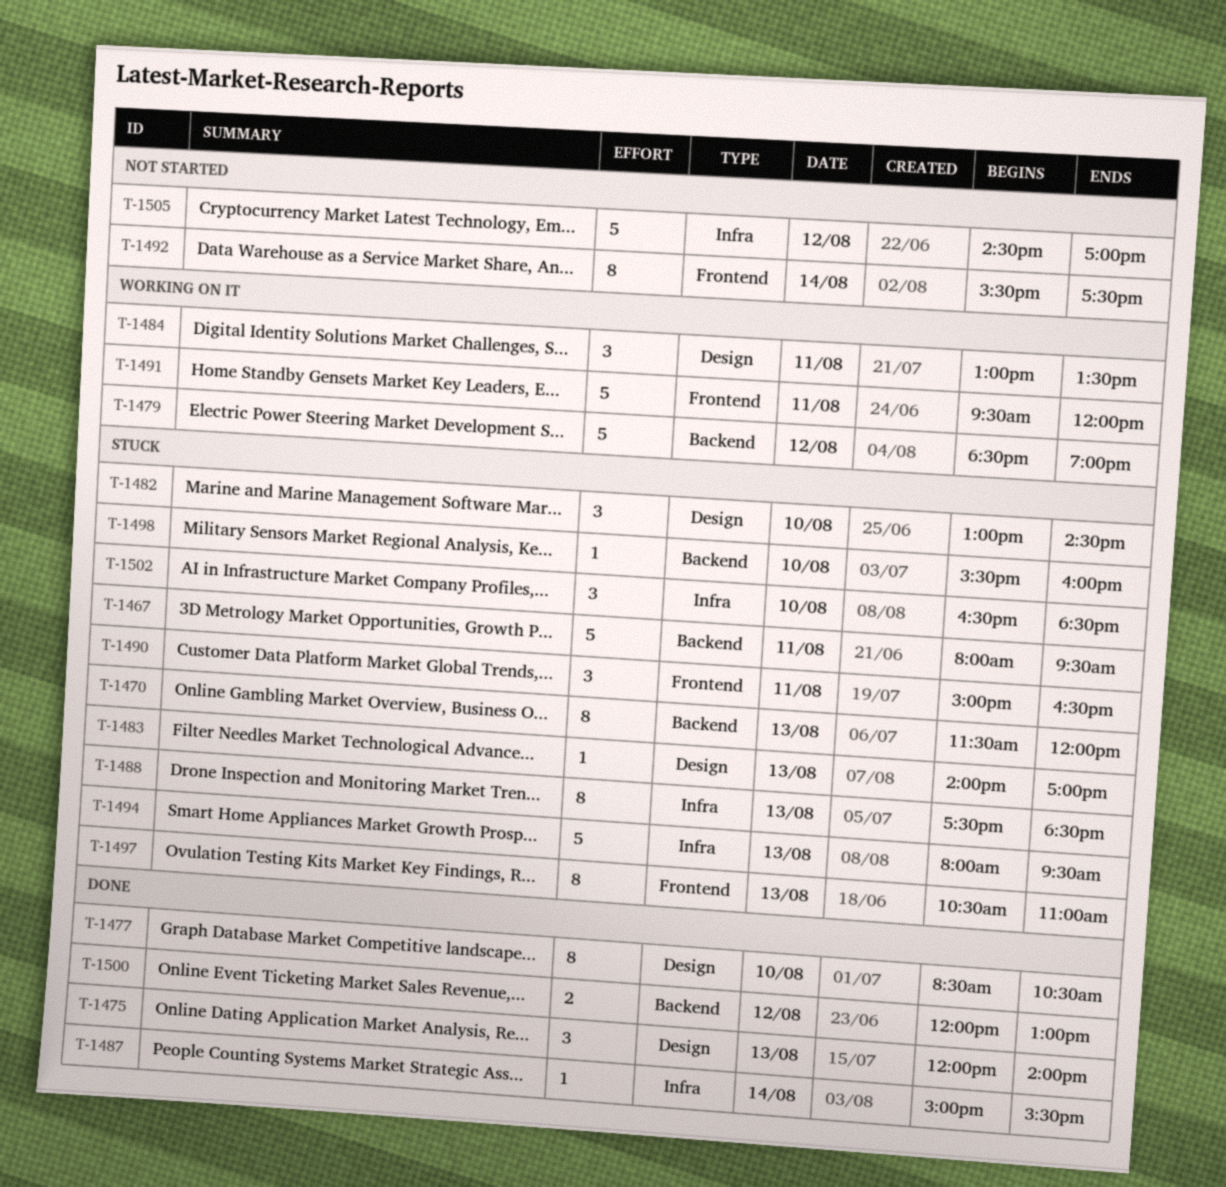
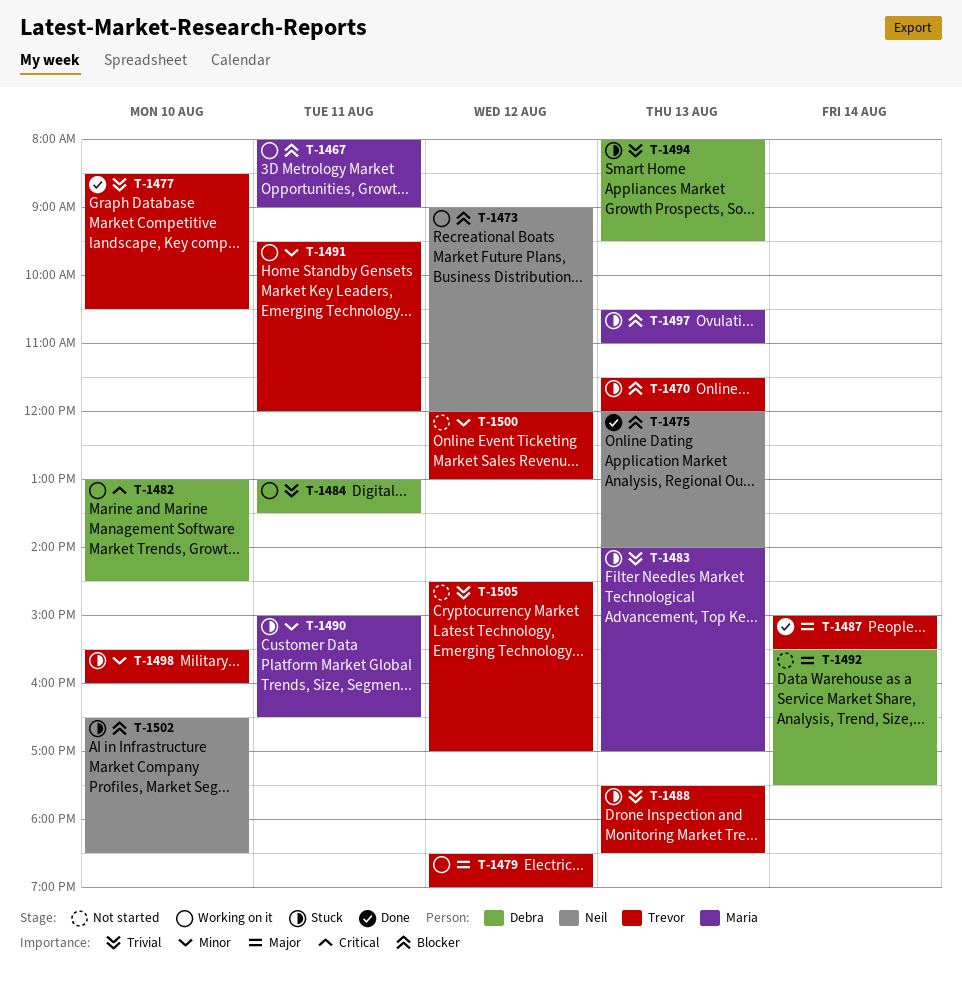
T-1467, status: Stuck -> Working on it
T-1467, ends: 09:30 -> 09:00
T-1473: none -> present
T-1482, status: Stuck -> Working on it
T-1500, status: Done -> Not started

